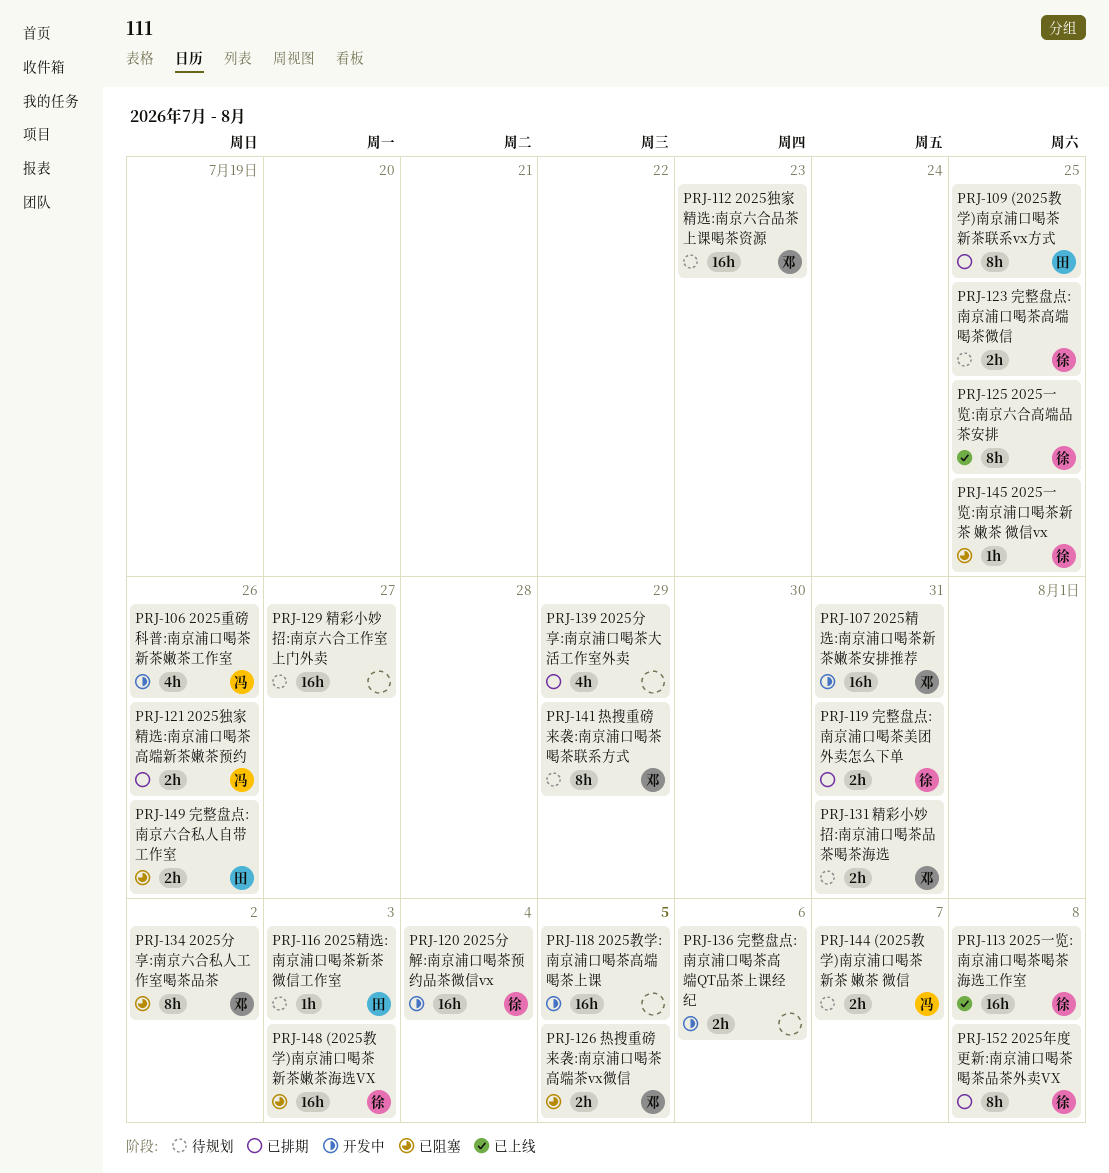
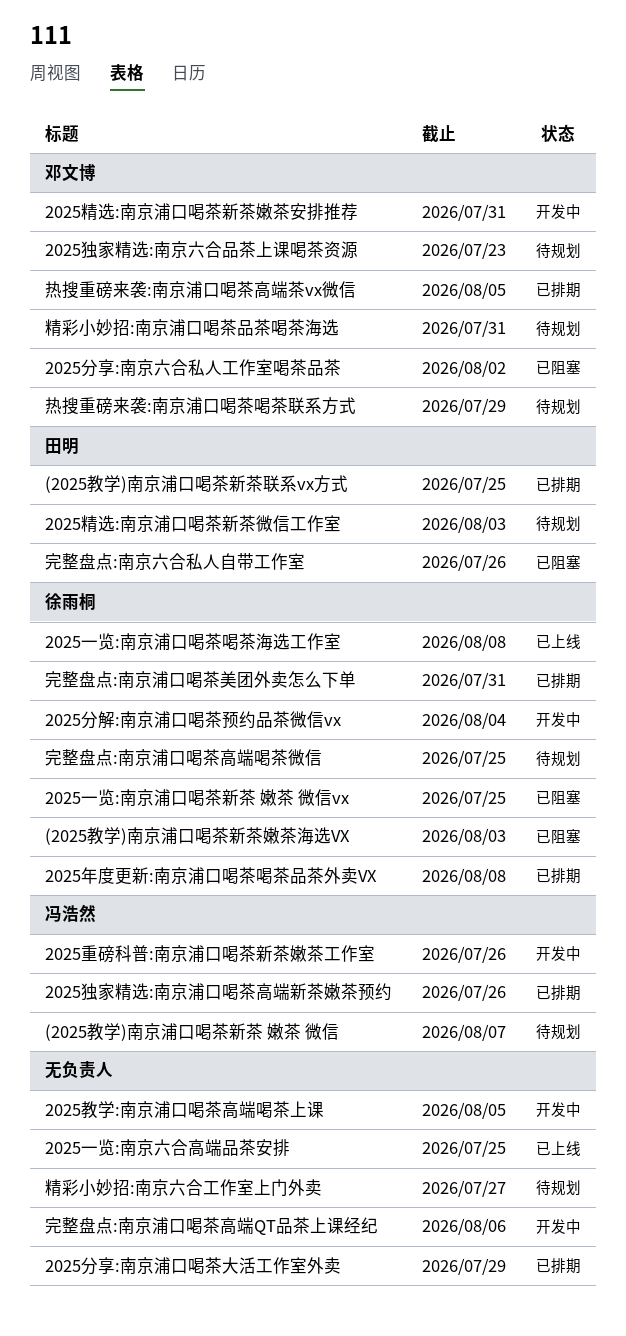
2025一览:南京六合高端品茶安排, owner: 徐雨桐 -> none
热搜重磅来袭:南京浦口喝茶高端茶vx微信, status: 已阻塞 -> 已排期

